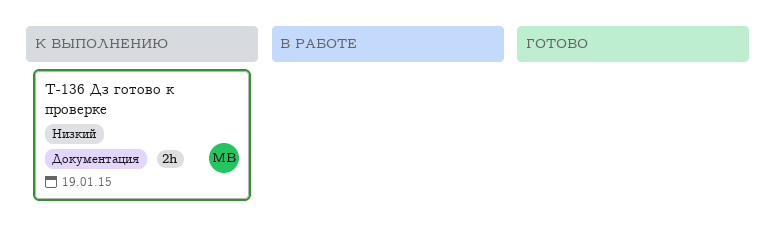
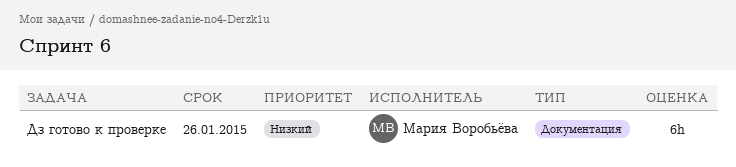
Дз готово к проверке, estimate: 2h -> 6h
Дз готово к проверке, due: Jan 19 -> Jan 26

